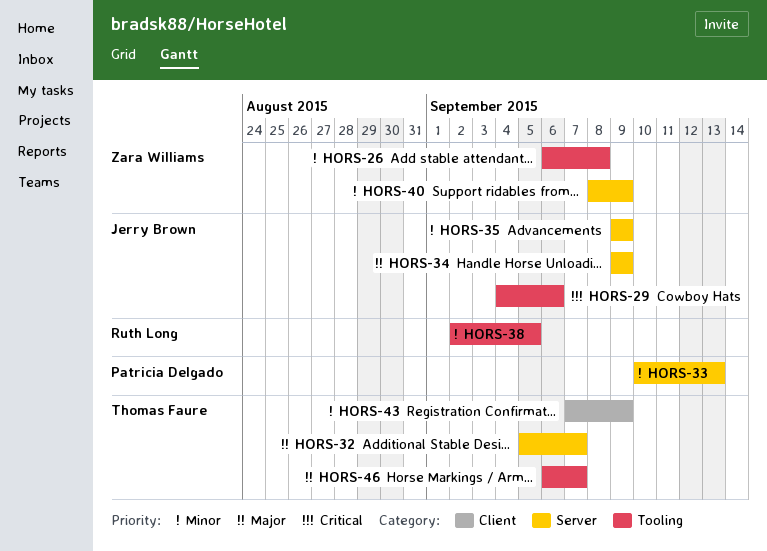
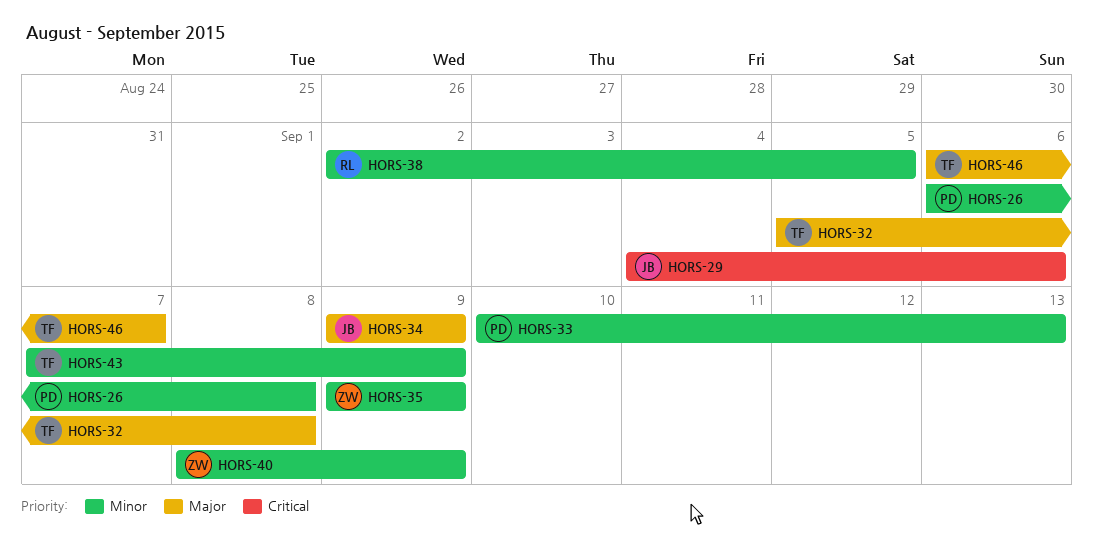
HORS-26, owner: Zara Williams -> Patricia Delgado
HORS-32, due: Sep 7 -> Sep 8
HORS-35, owner: Jerry Brown -> Zara Williams

